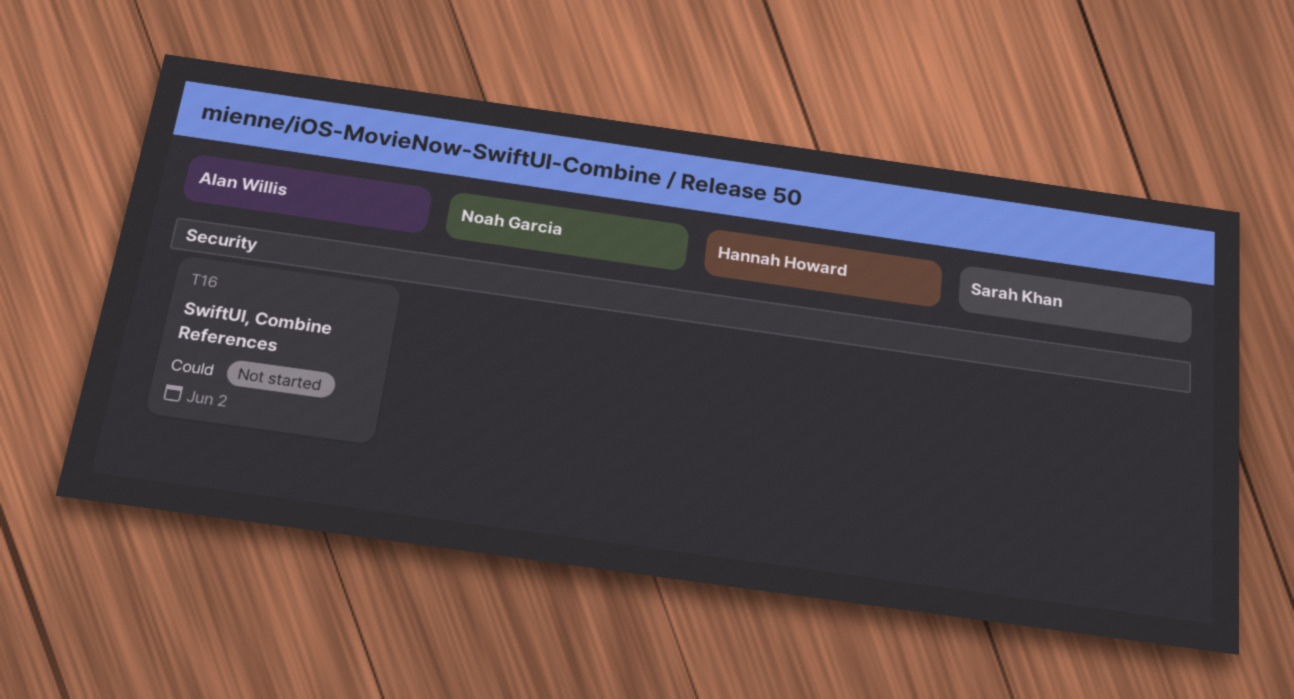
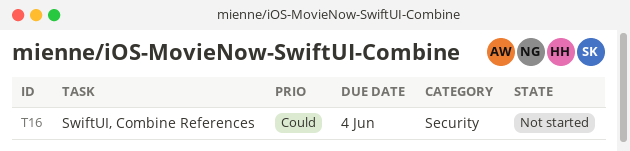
T16, due: Jun 2 -> Jun 4

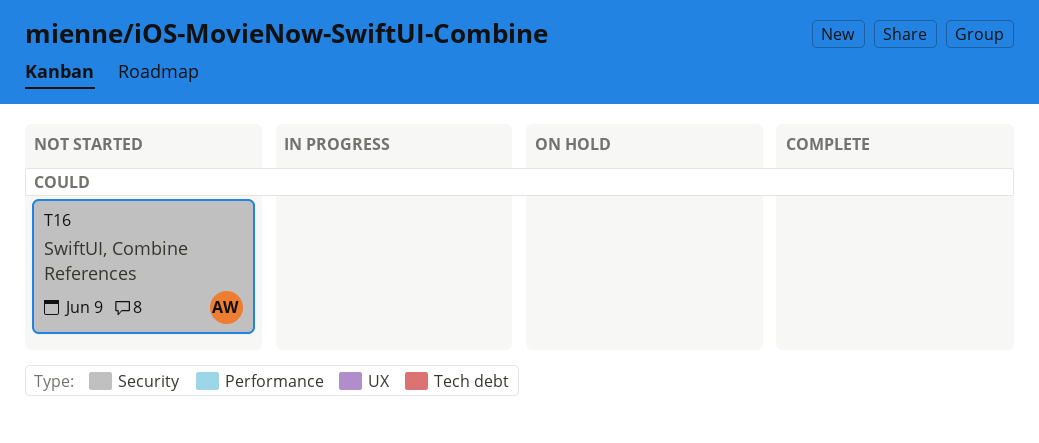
T16, due: Jun 4 -> Jun 9

